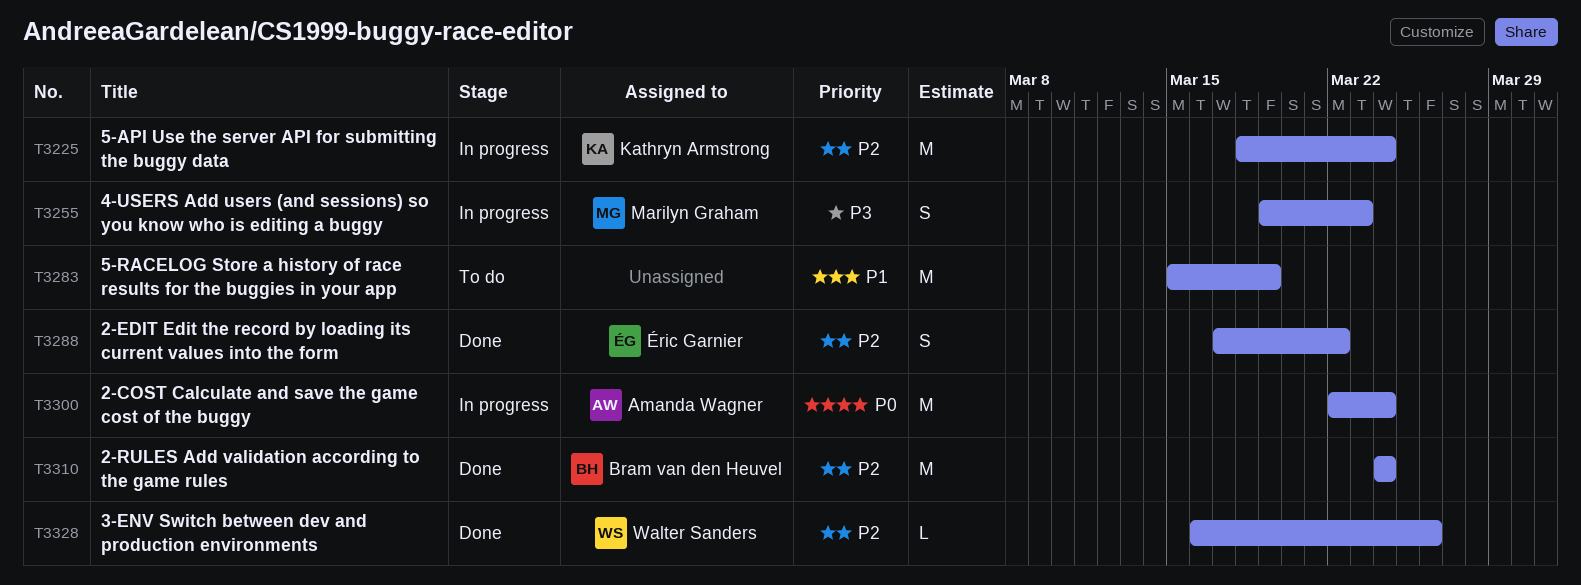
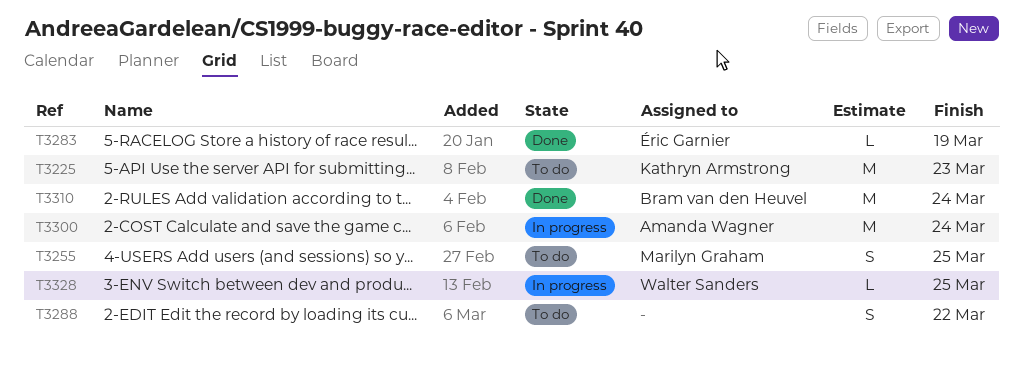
T3225, status: In progress -> To do
T3225, due: Mar 24 -> Mar 23
T3255, status: In progress -> To do
T3255, due: Mar 23 -> Mar 25
T3283, status: To do -> Done
T3283, owner: none -> Éric Garnier
T3283, estimate: M -> L
T3288, status: Done -> To do
T3288, owner: Éric Garnier -> none
T3328, status: Done -> In progress
T3328, due: Mar 26 -> Mar 25

